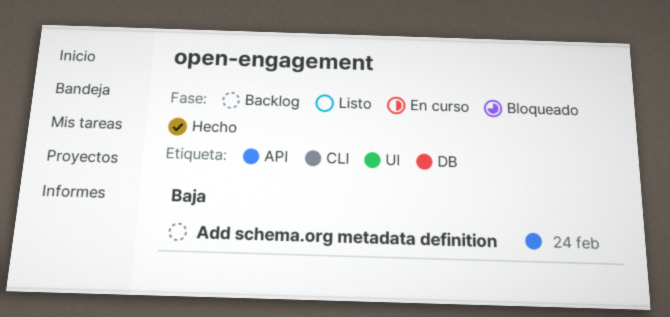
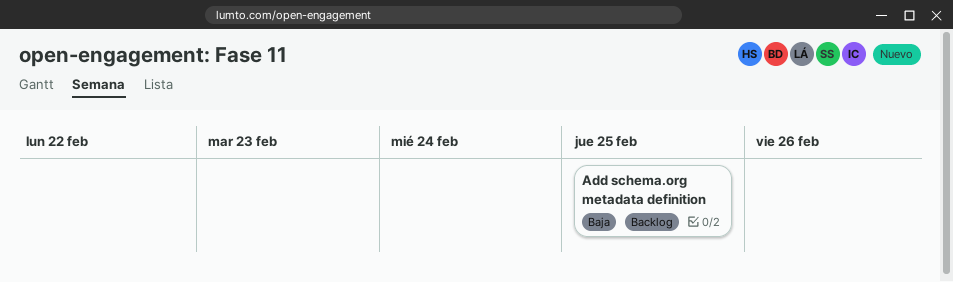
Add schema.org metadata definition, due: Feb 24 -> Feb 25

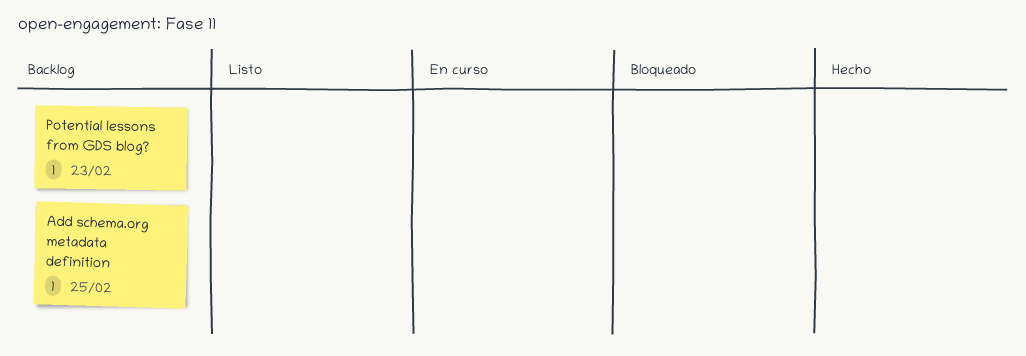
Potential lessons from GDS blog?: none -> present

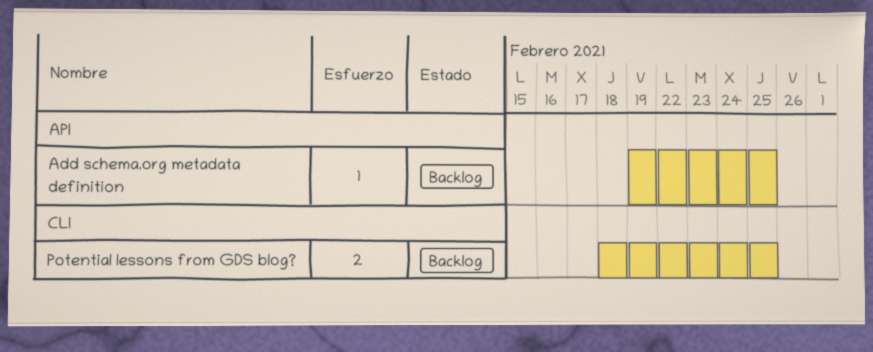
Potential lessons from GDS blog?, estimate: 1 -> 2
Potential lessons from GDS blog?, due: Feb 23 -> Feb 25

